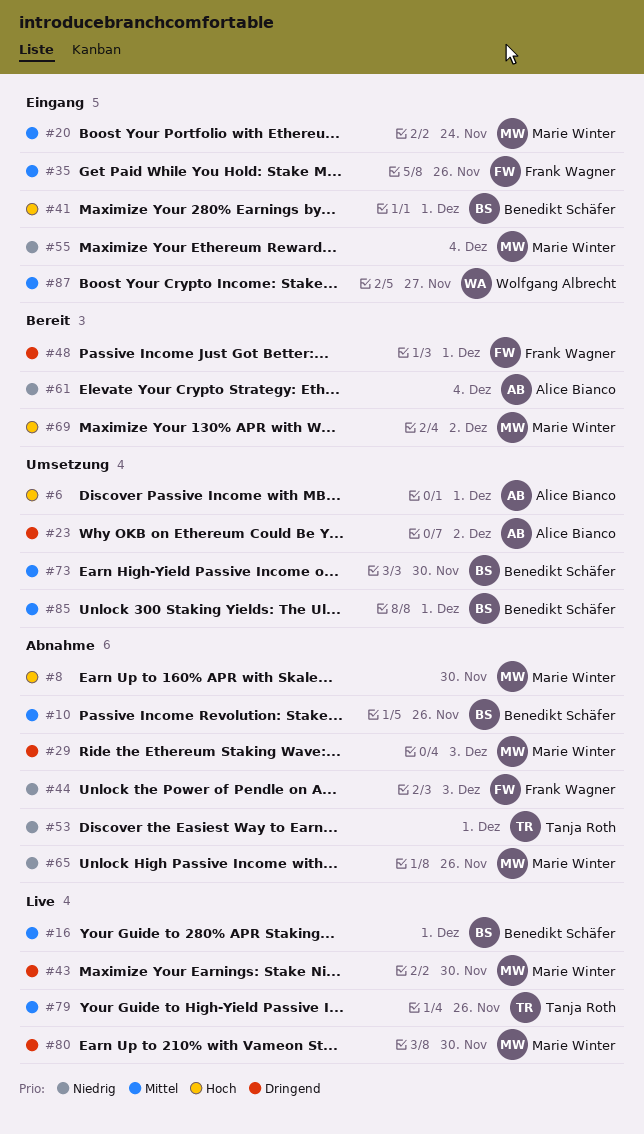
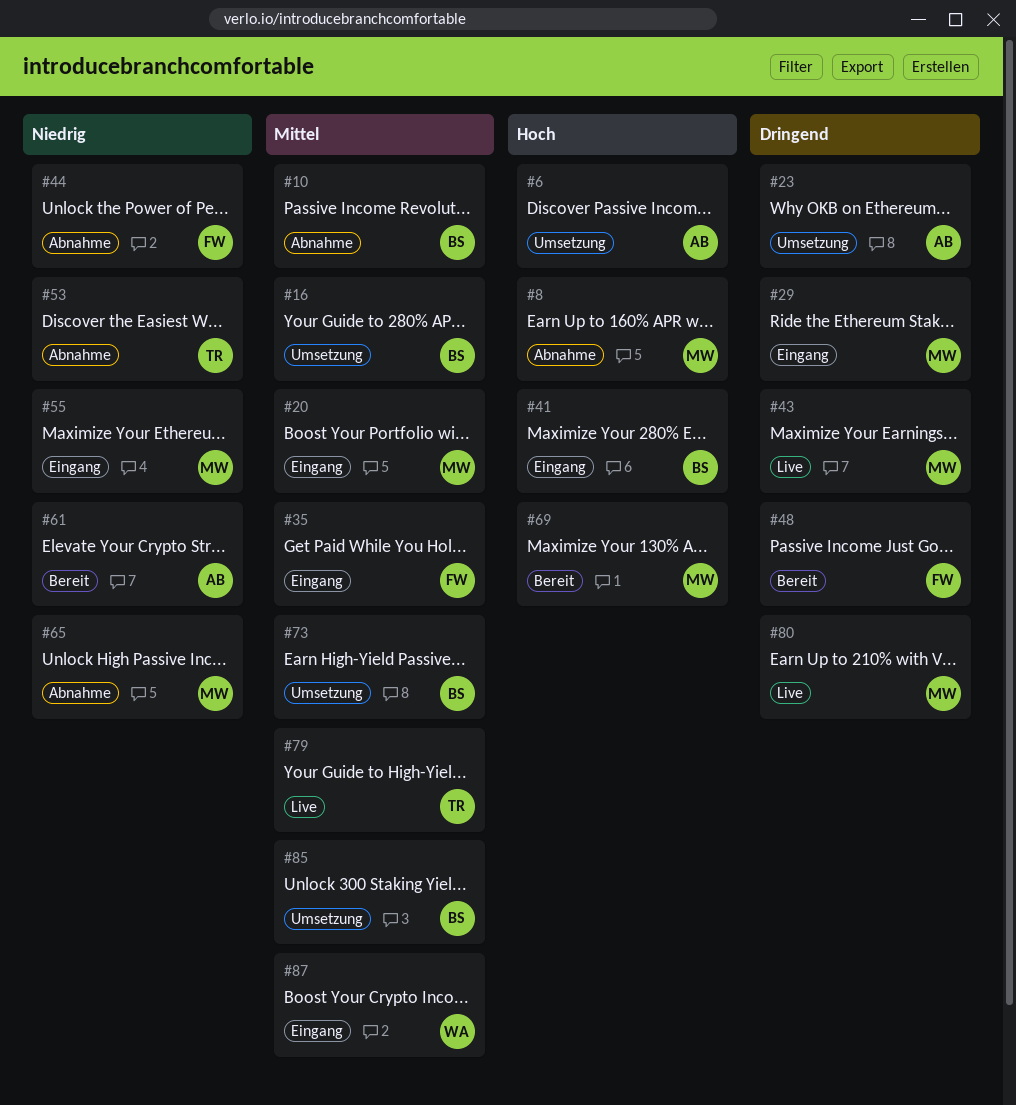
#16, status: Live -> Umsetzung
#29, status: Abnahme -> Eingang

